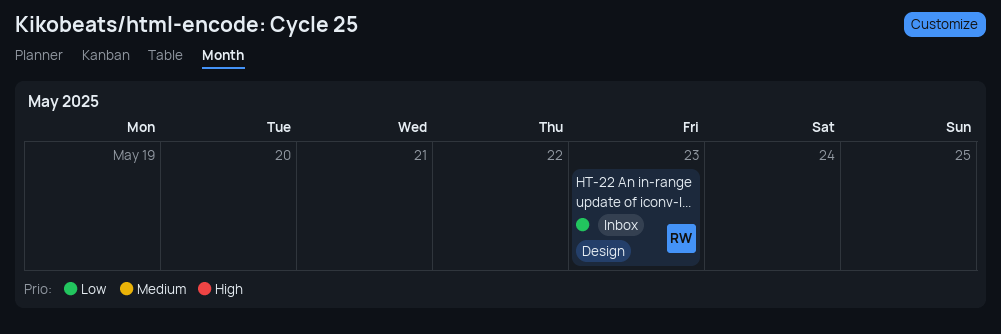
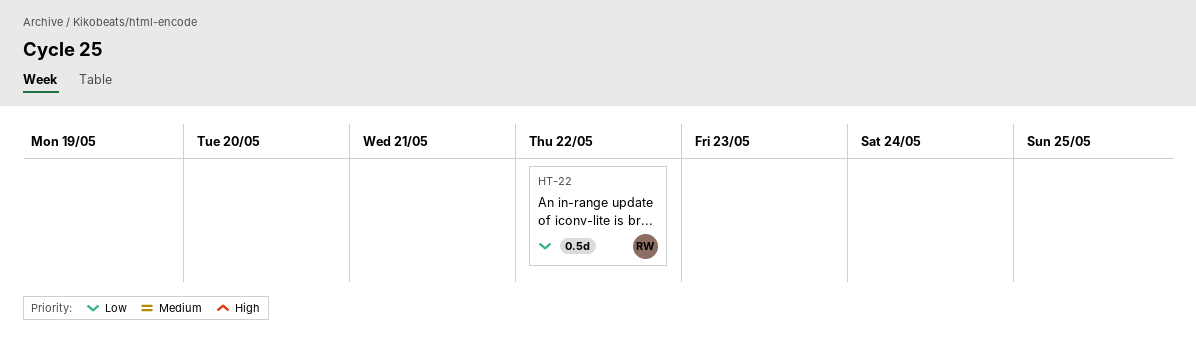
HT-22, due: May 23 -> May 22

